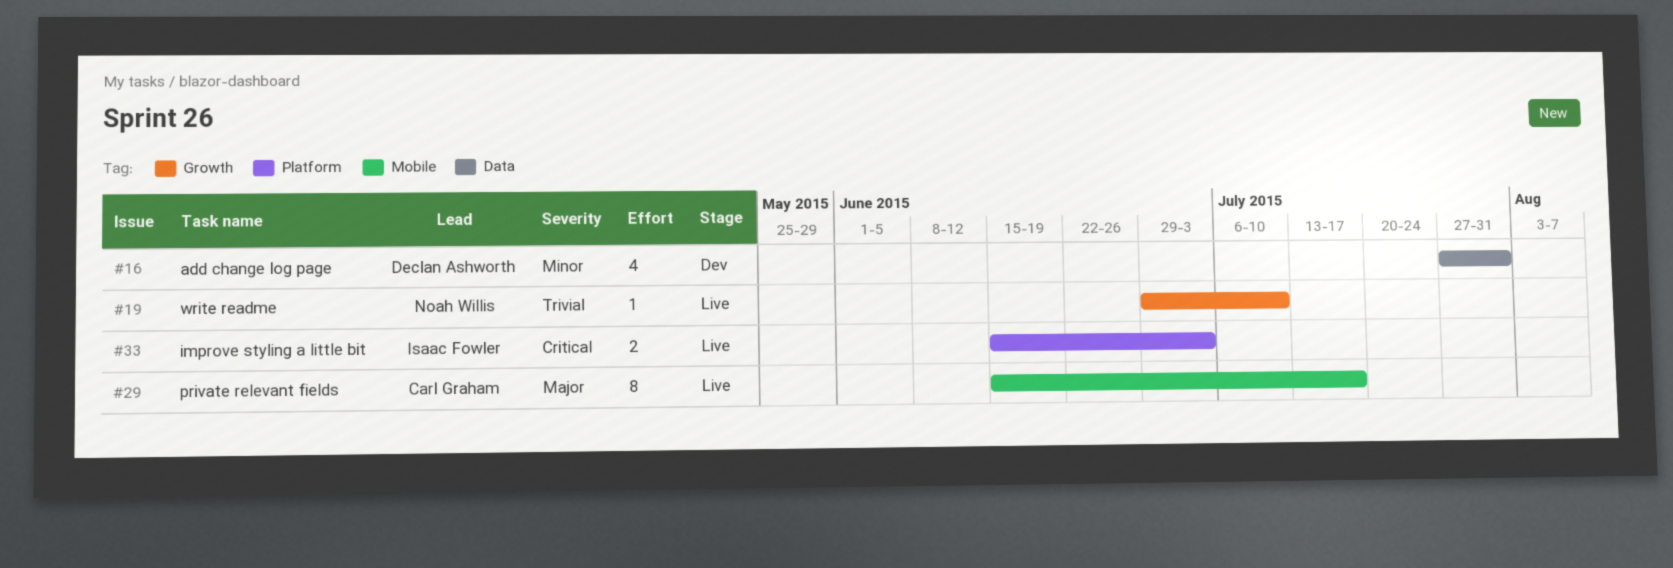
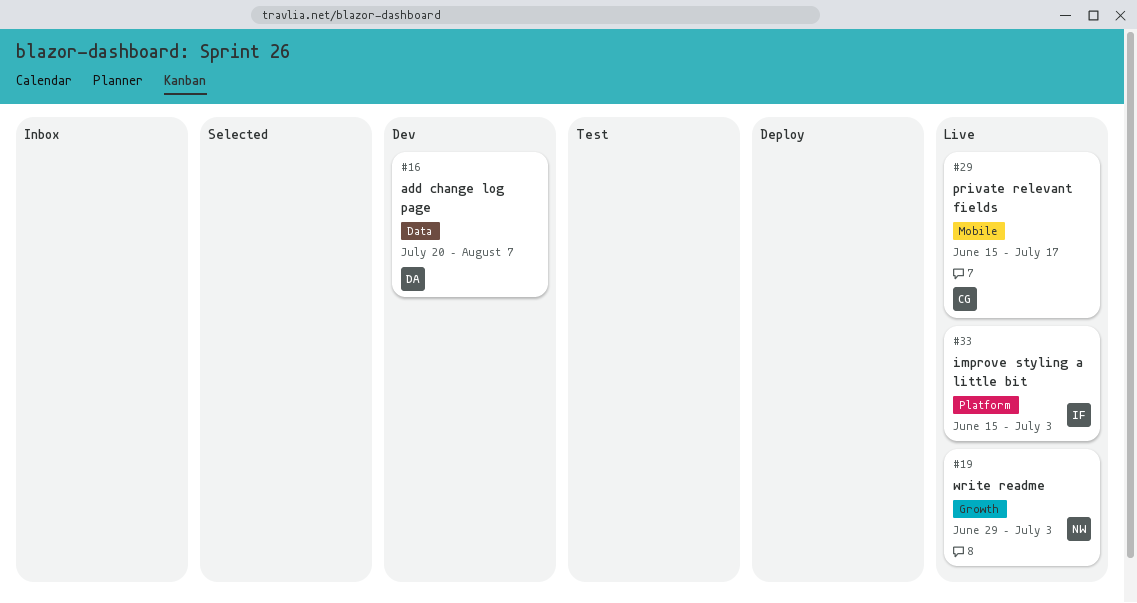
#16, start: Jul 27 -> Jul 20
#16, due: Jul 31 -> Aug 7
#19, due: Jul 10 -> Jul 3

